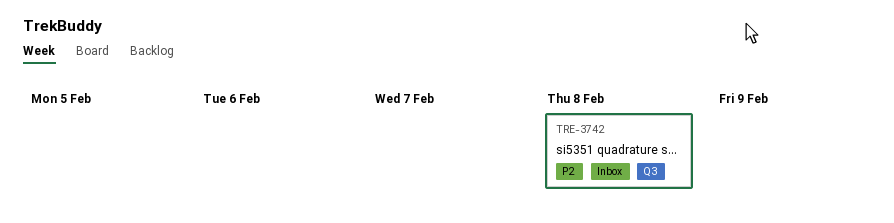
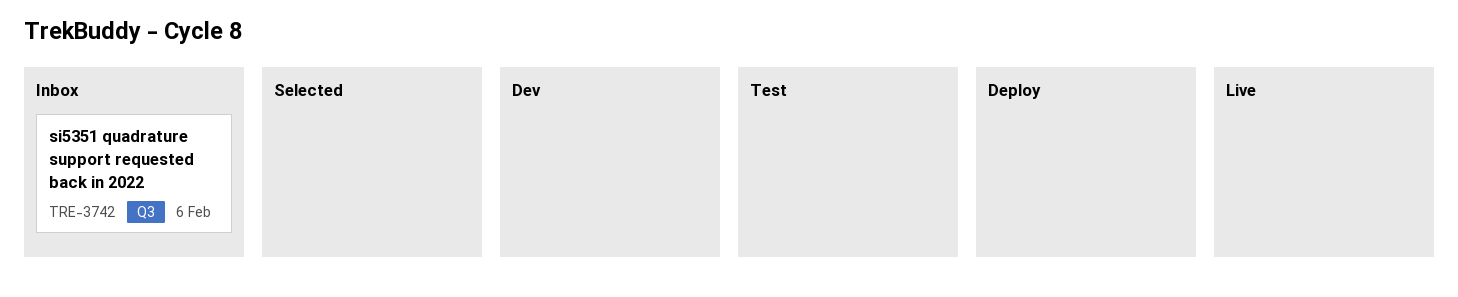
TRE-3742, due: Feb 8 -> Feb 6

